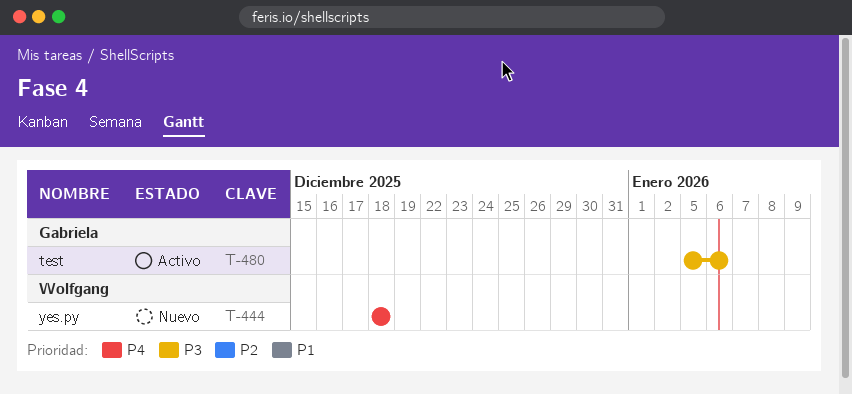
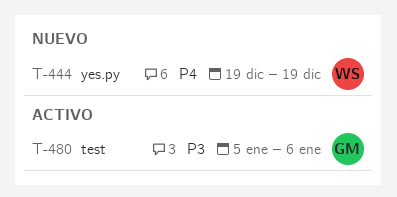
T-444, start: Dec 18 -> Dec 19
T-444, due: Dec 18 -> Dec 19

